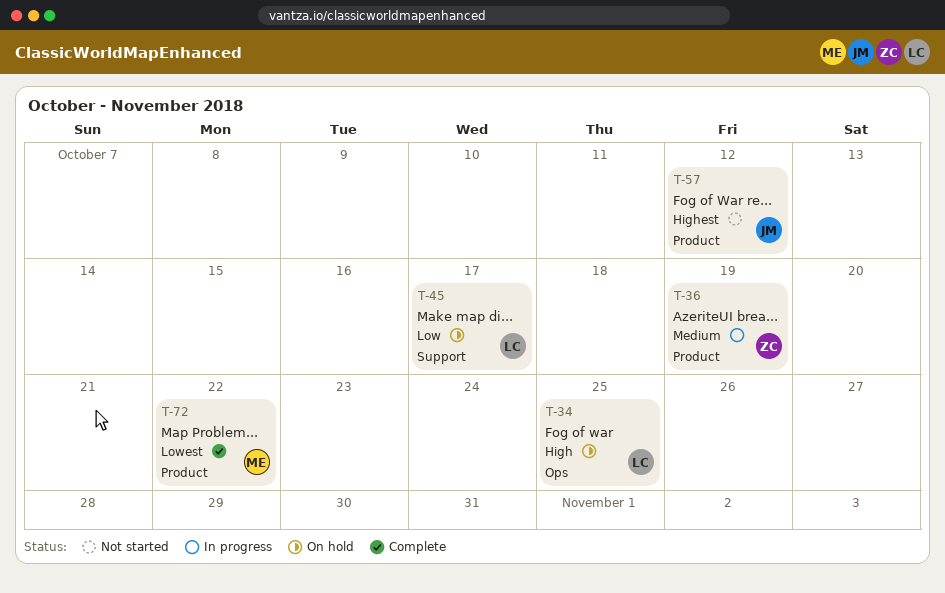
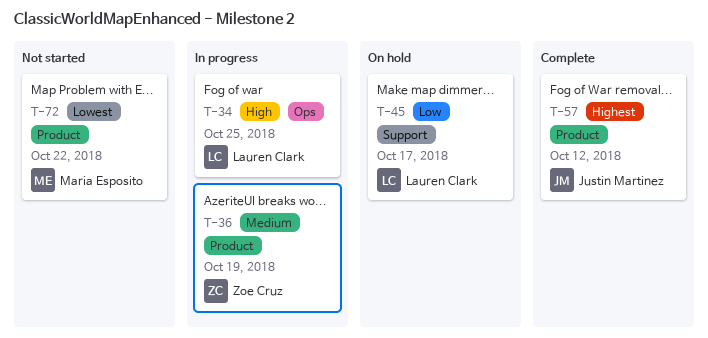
T-34, status: On hold -> In progress
T-57, status: Not started -> Complete
T-72, status: Complete -> Not started

